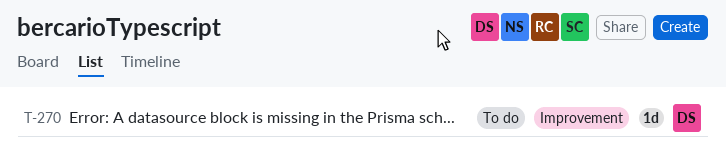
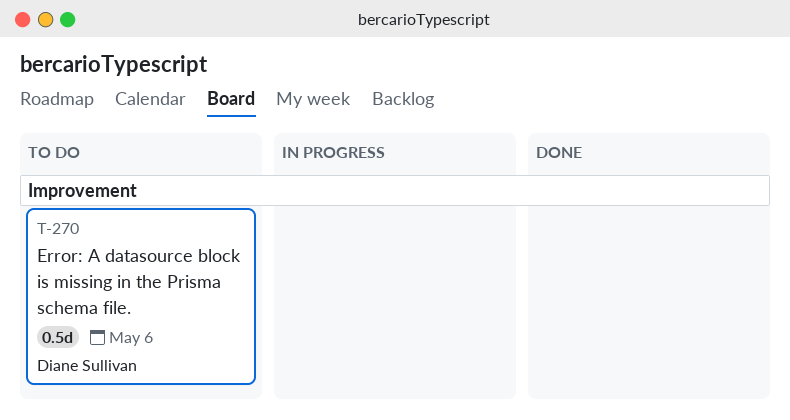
T-270, estimate: 1d -> 0.5d

